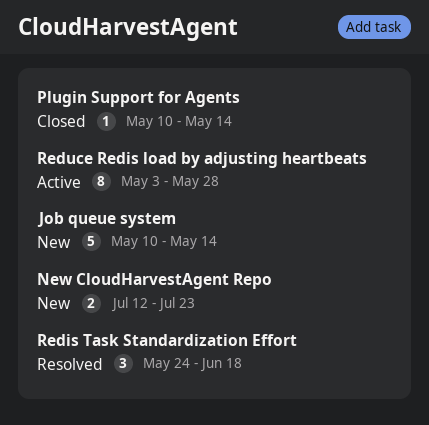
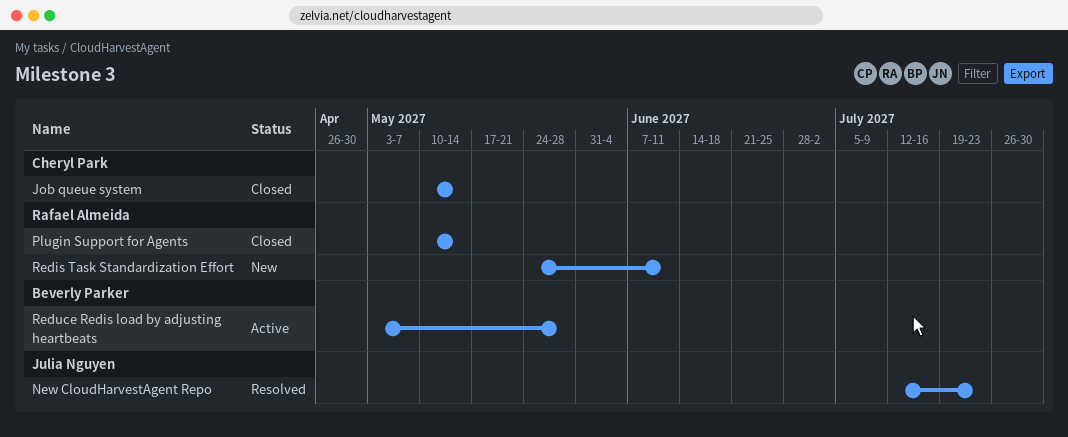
Job queue system, status: New -> Closed
New CloudHarvestAgent Repo, status: New -> Resolved
Redis Task Standardization Effort, status: Resolved -> New
Redis Task Standardization Effort, due: Jun 18 -> Jun 11

